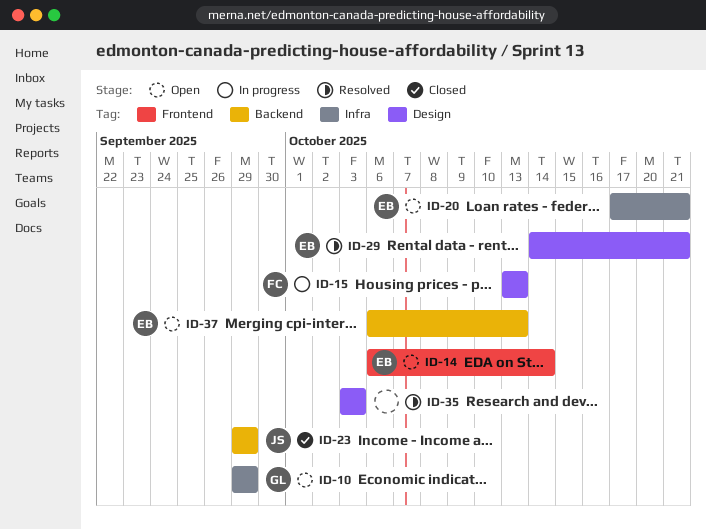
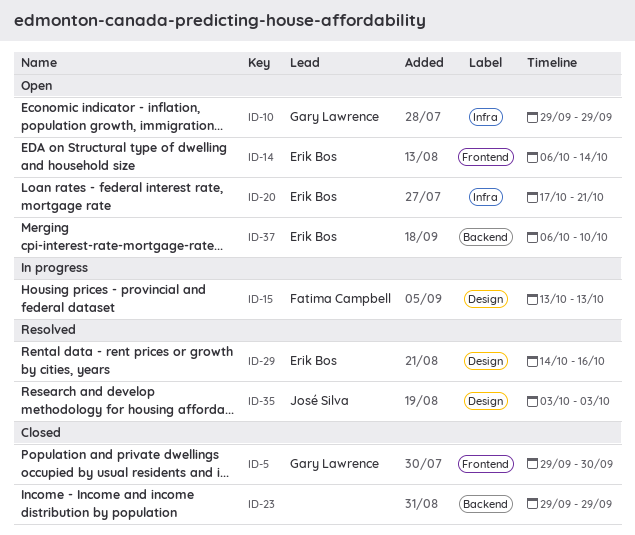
ID-5: none -> present
ID-23, owner: José Silva -> none
ID-29, due: Oct 21 -> Oct 16
ID-35, owner: none -> José Silva
ID-37, due: Oct 13 -> Oct 10

